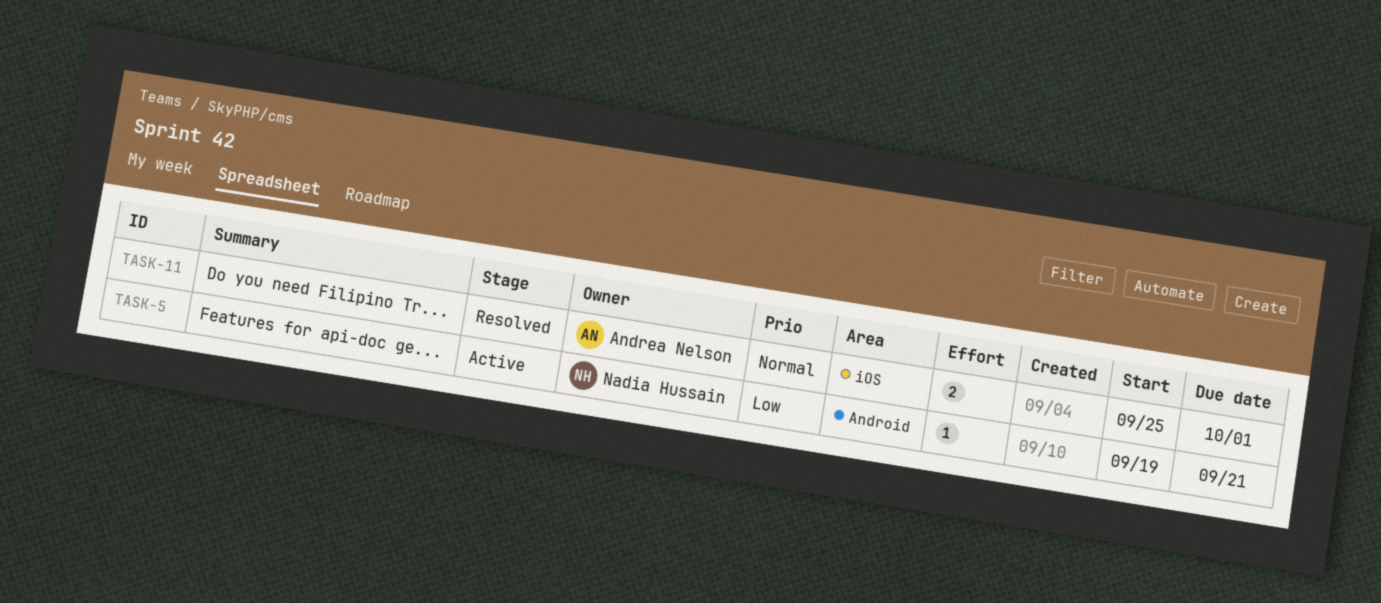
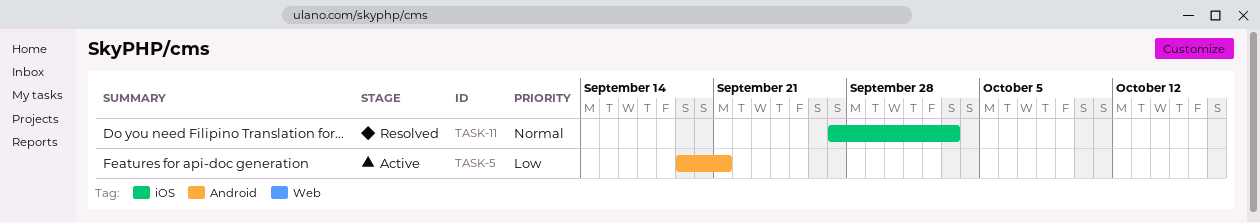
TASK-11, start: Sep 25 -> Sep 27
TASK-11, due: Oct 1 -> Oct 3

